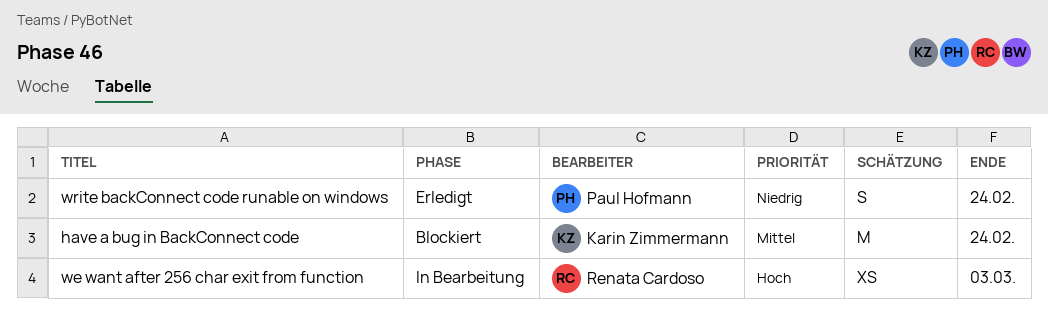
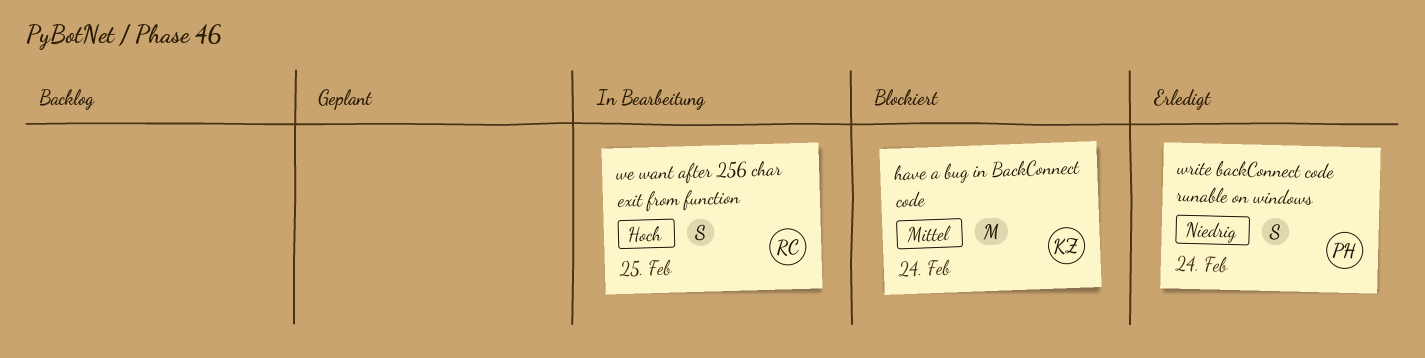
we want after 256 char exit from function, estimate: XS -> S
we want after 256 char exit from function, due: Mar 3 -> Feb 25

